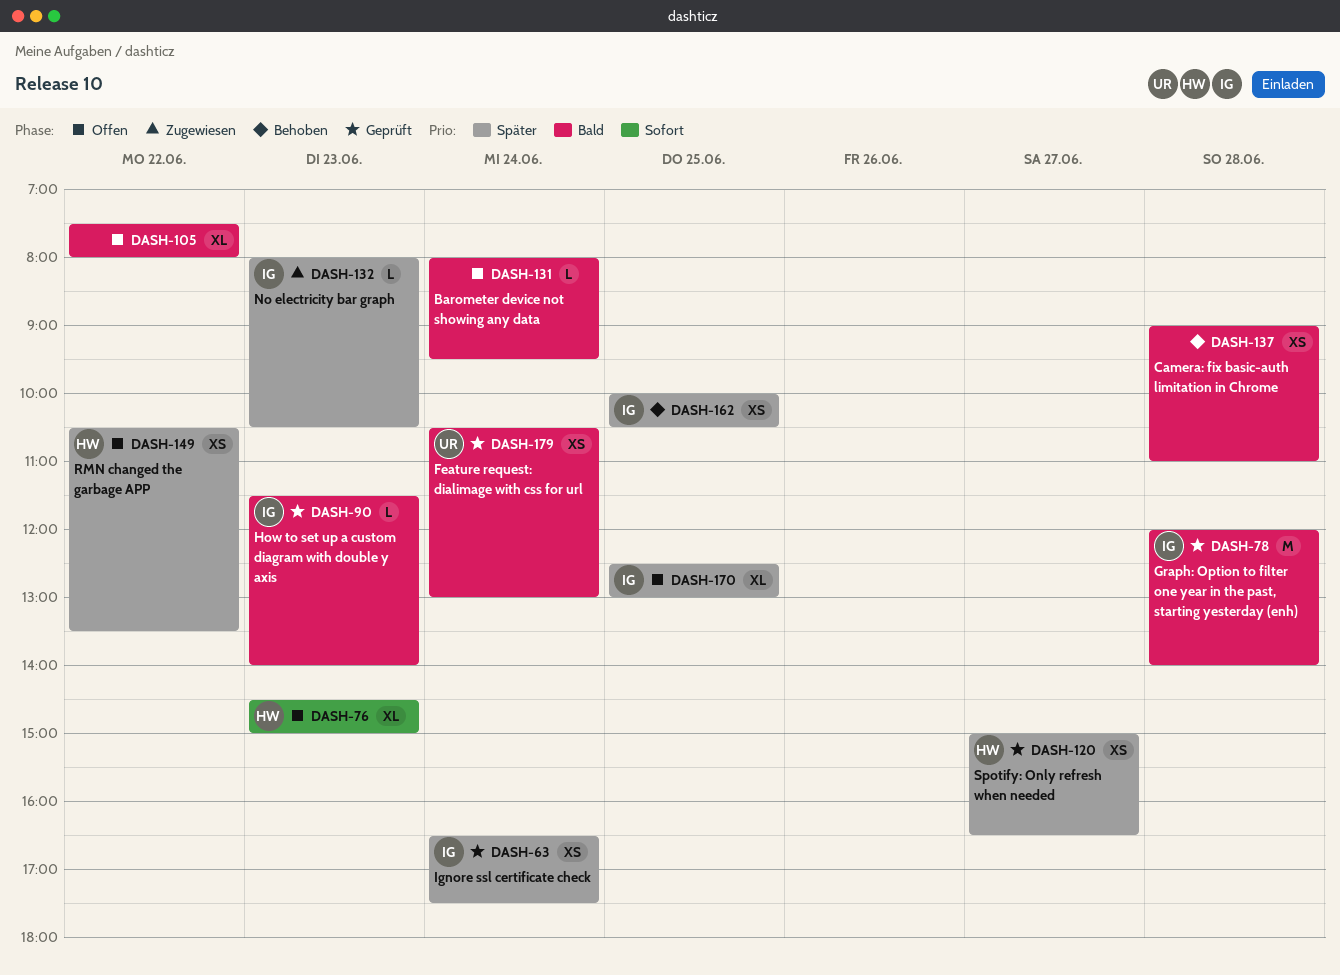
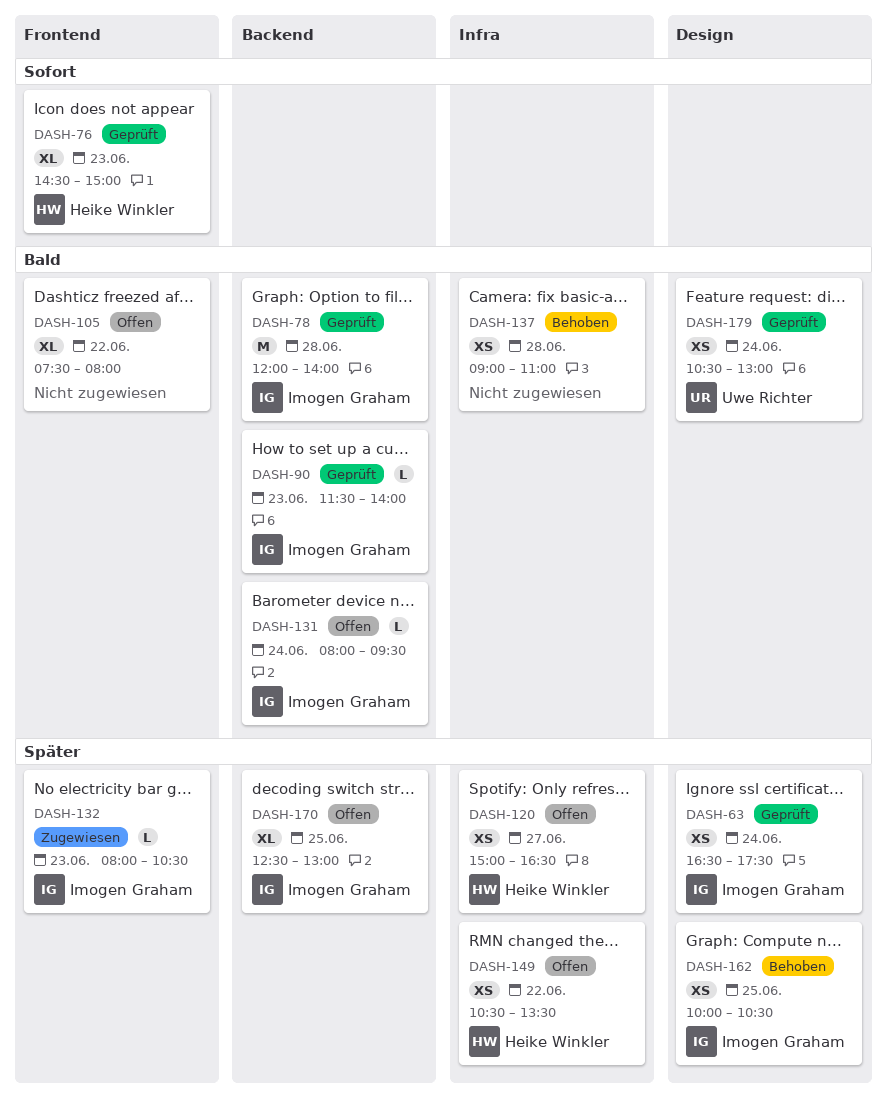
DASH-76, status: Offen -> Geprüft
DASH-120, status: Geprüft -> Offen
DASH-131, owner: none -> Imogen Graham

